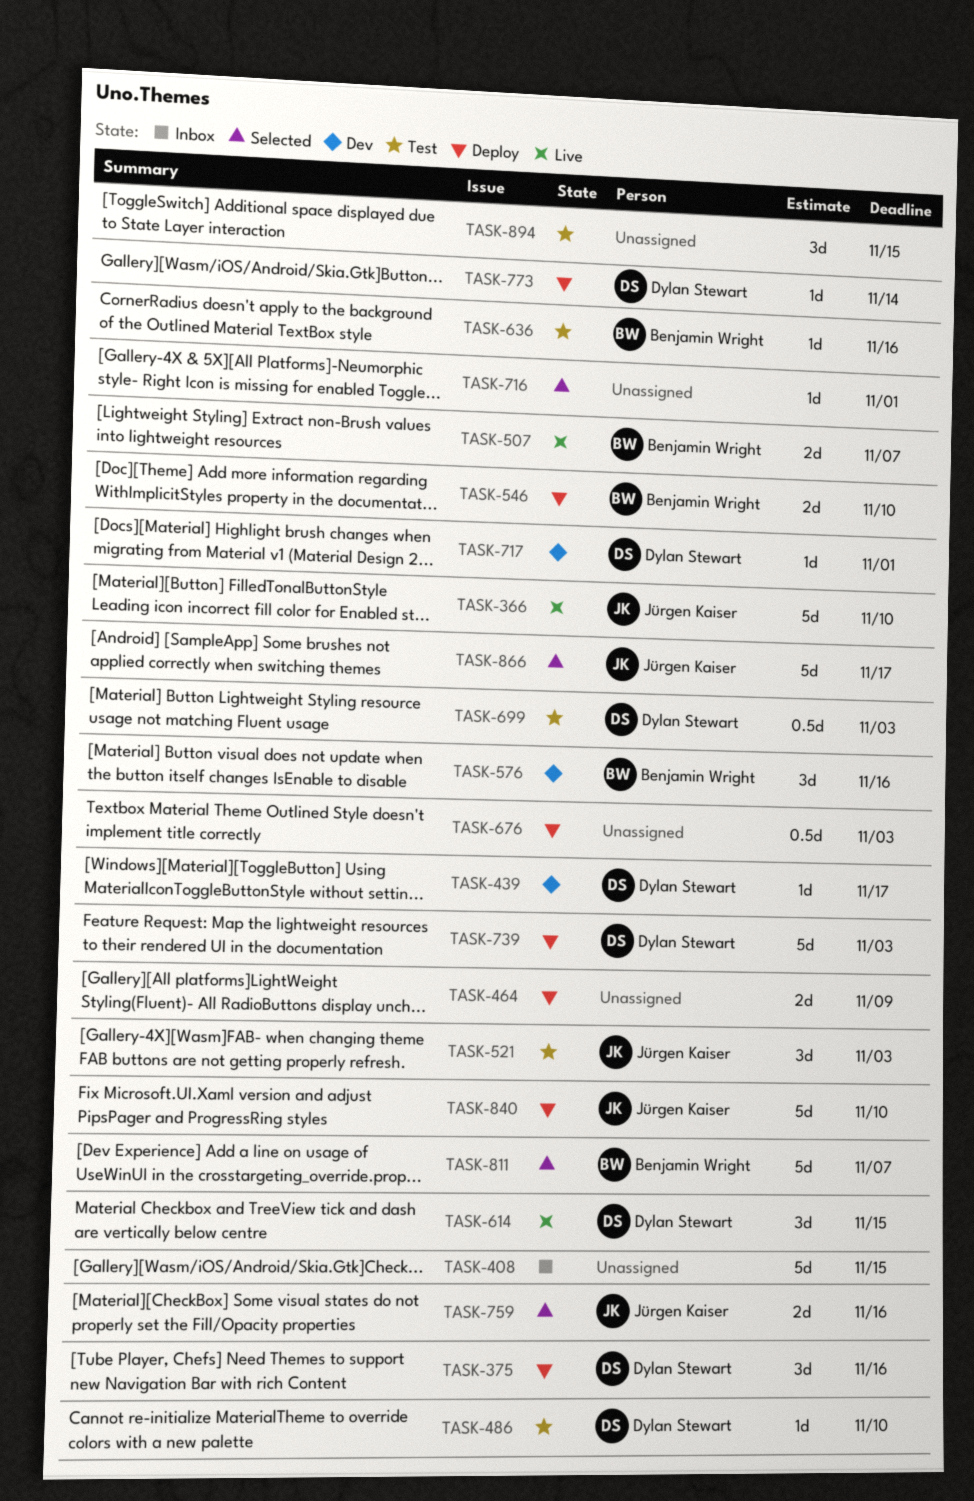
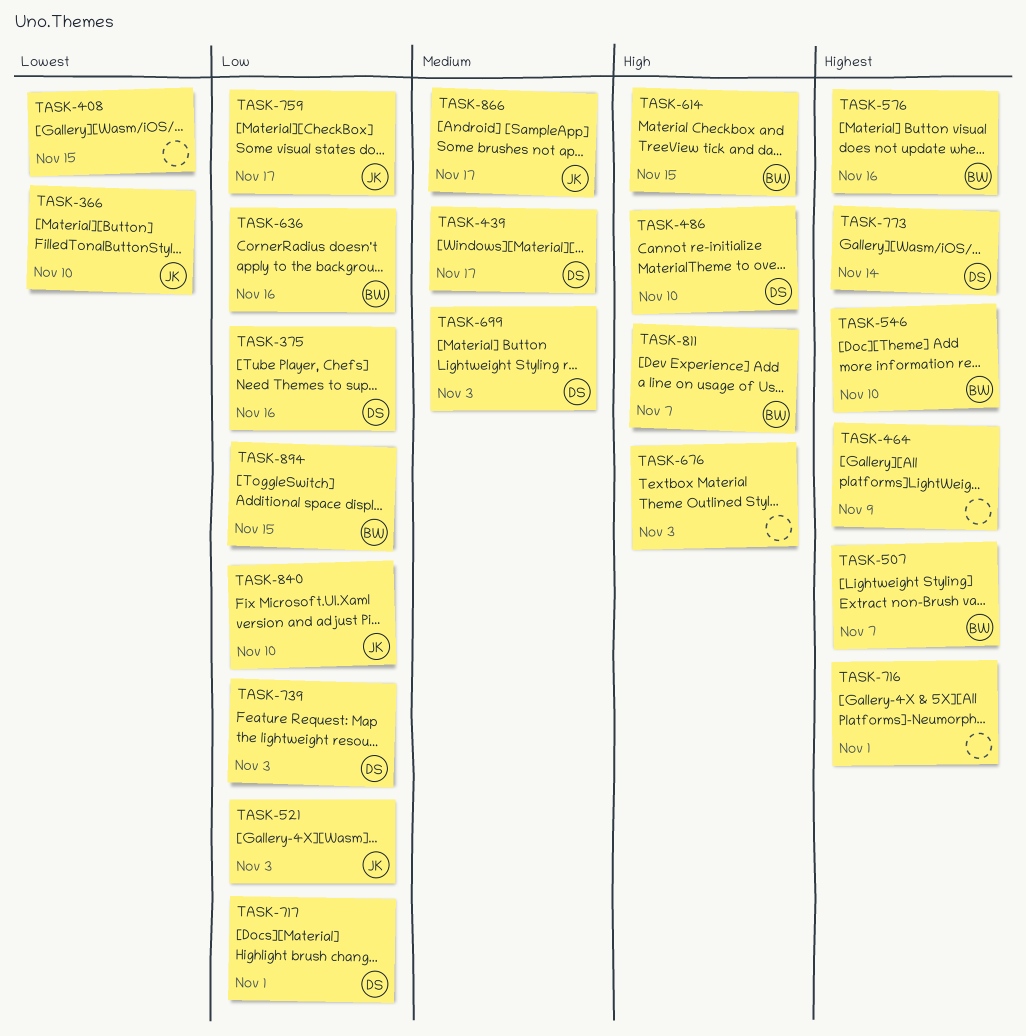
TASK-614, owner: Dylan Stewart -> Benjamin Wright
TASK-759, due: Nov 16 -> Nov 17
TASK-894, owner: none -> Benjamin Wright

